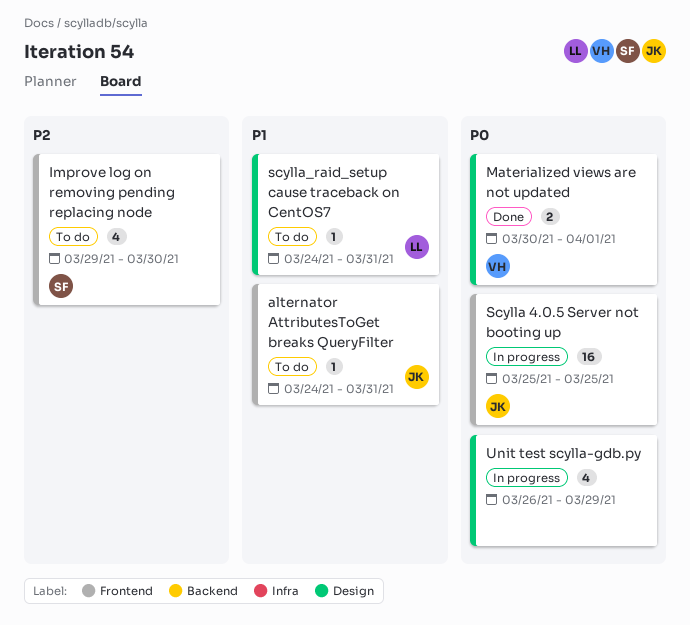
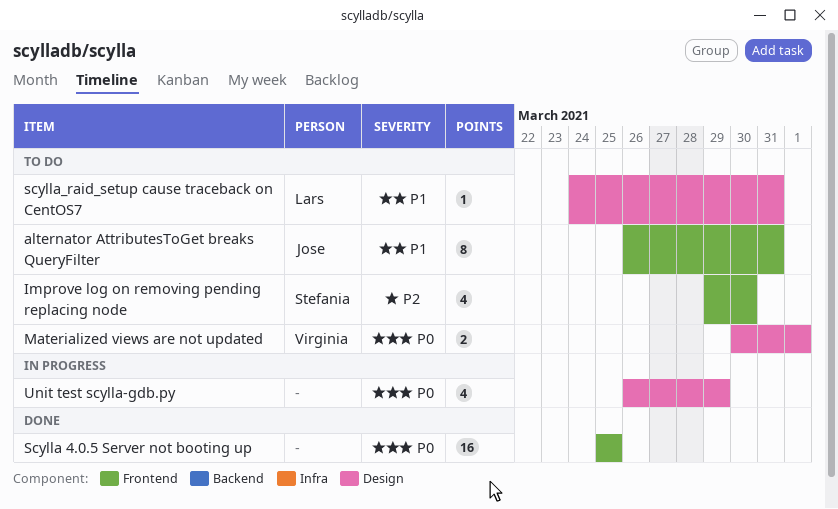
alternator AttributesToGet breaks QueryFilter, estimate: 1 -> 8
alternator AttributesToGet breaks QueryFilter, start: Mar 24 -> Mar 26
Materialized views are not updated, status: Done -> To do
Scylla 4.0.5 Server not booting up, status: In progress -> Done
Scylla 4.0.5 Server not booting up, owner: Jose -> none

